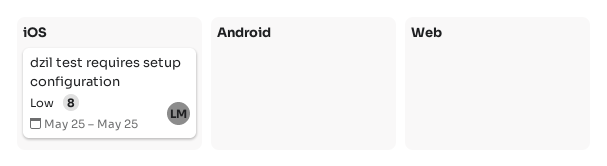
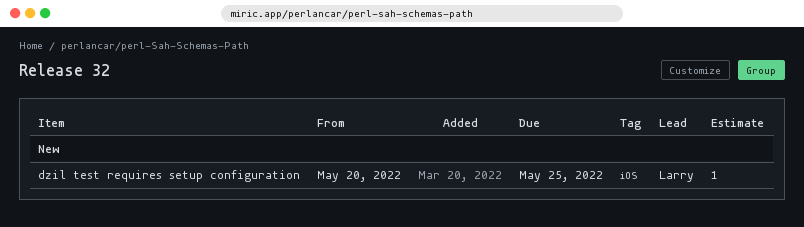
dzil test requires setup configuration, estimate: 8 -> 1
dzil test requires setup configuration, start: May 25 -> May 20

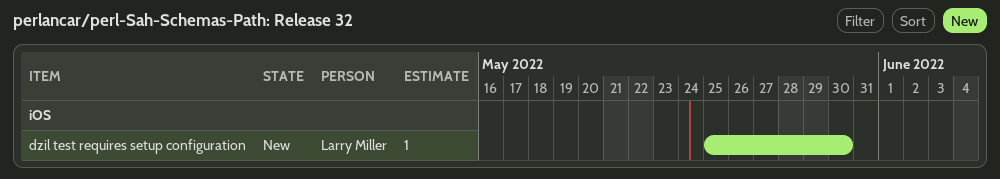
dzil test requires setup configuration, start: May 20 -> May 25
dzil test requires setup configuration, due: May 25 -> May 30

